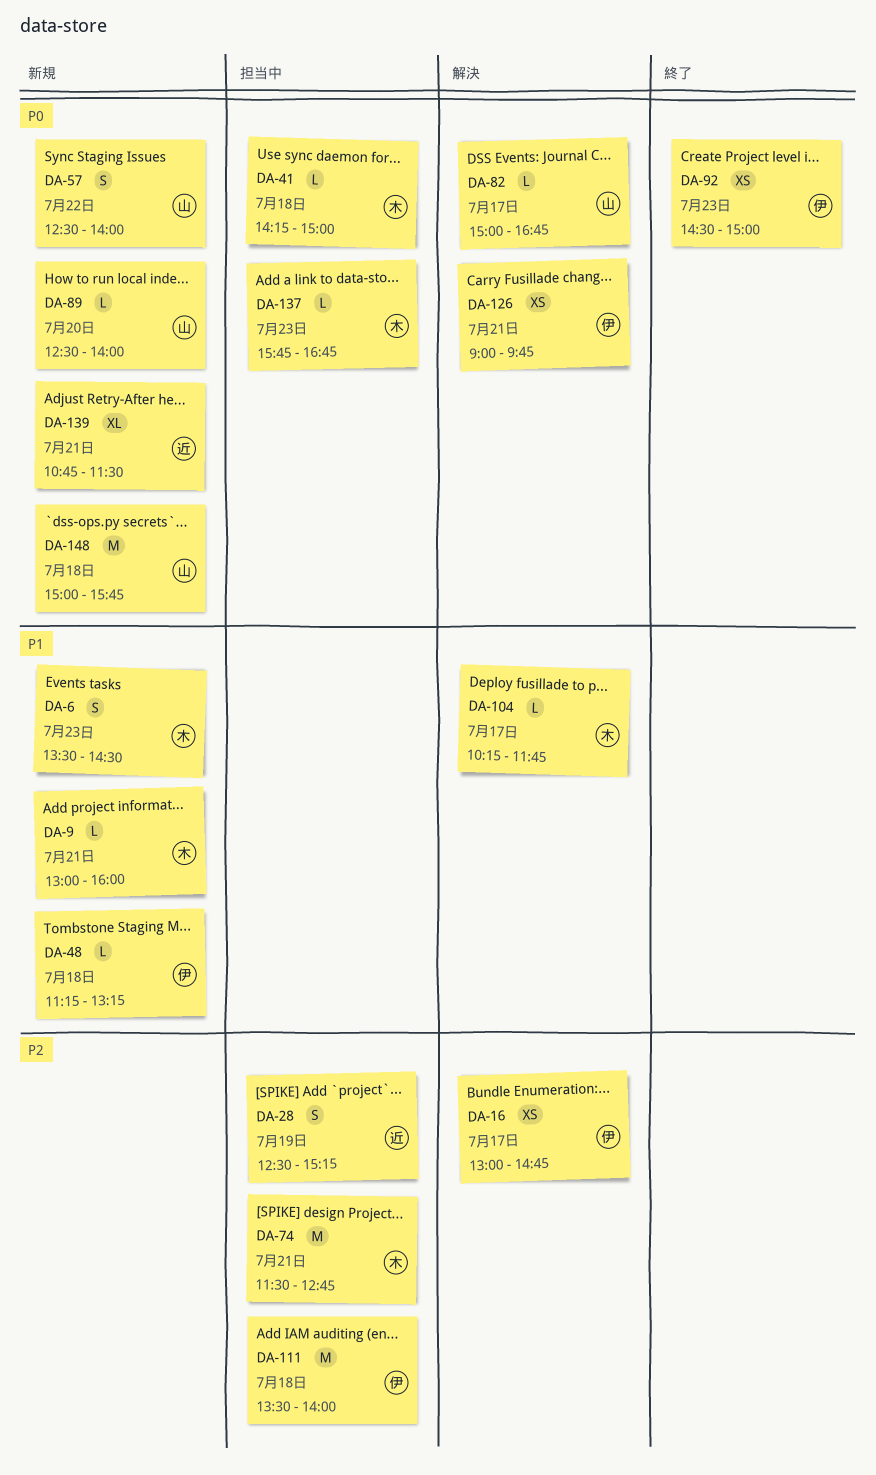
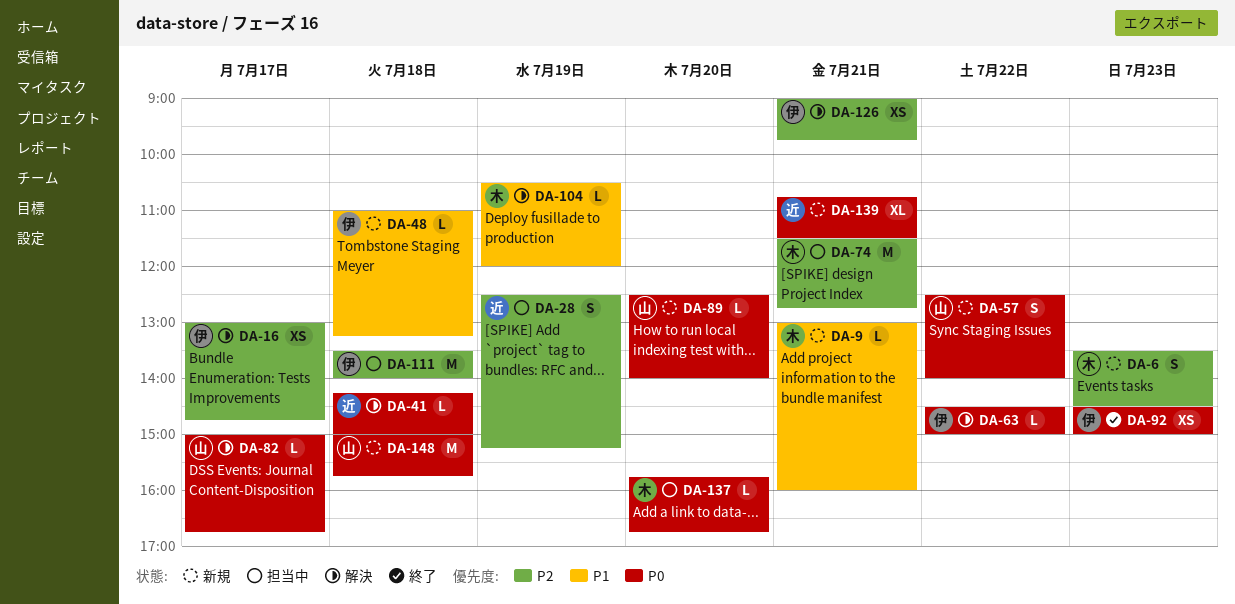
DA-6, priority: P1 -> P2
DA-41, status: 担当中 -> 解決
DA-41, owner: 木 -> 近
DA-48, begins: 11:15 -> 11:00
DA-63: none -> present
DA-104, day: Jul 17 -> Jul 19
DA-104, begins: 10:15 -> 10:30
DA-104, ends: 11:45 -> 12:00
DA-126, priority: P0 -> P2
DA-137, day: Jul 23 -> Jul 20

